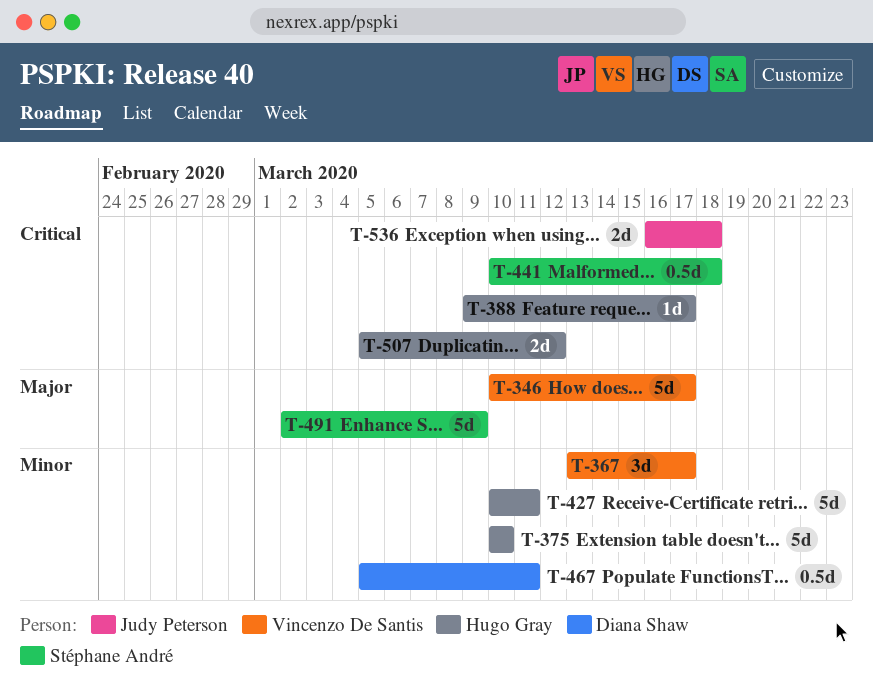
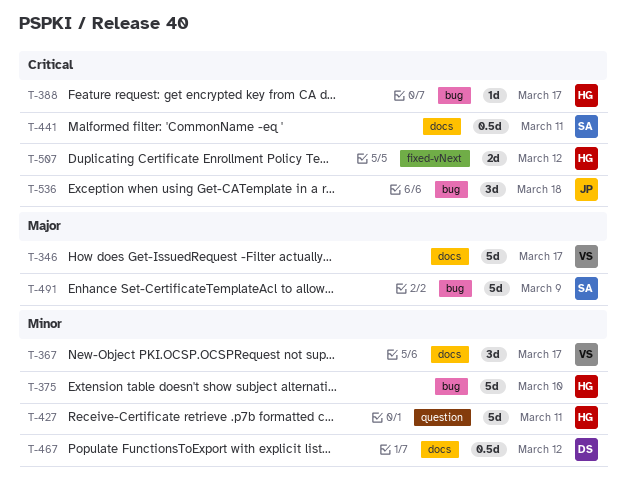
T-441, due: Mar 18 -> Mar 11
T-467, due: Mar 11 -> Mar 12
T-536, estimate: 2d -> 3d

